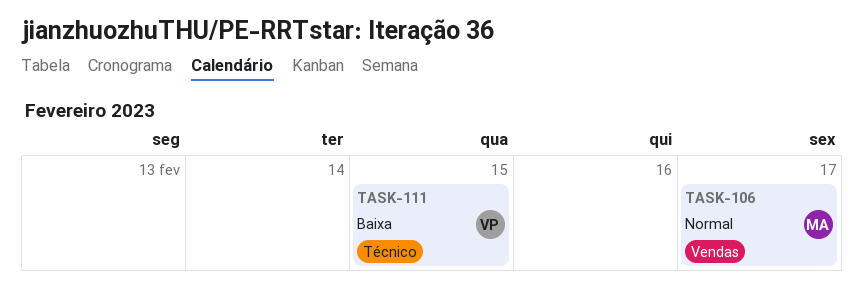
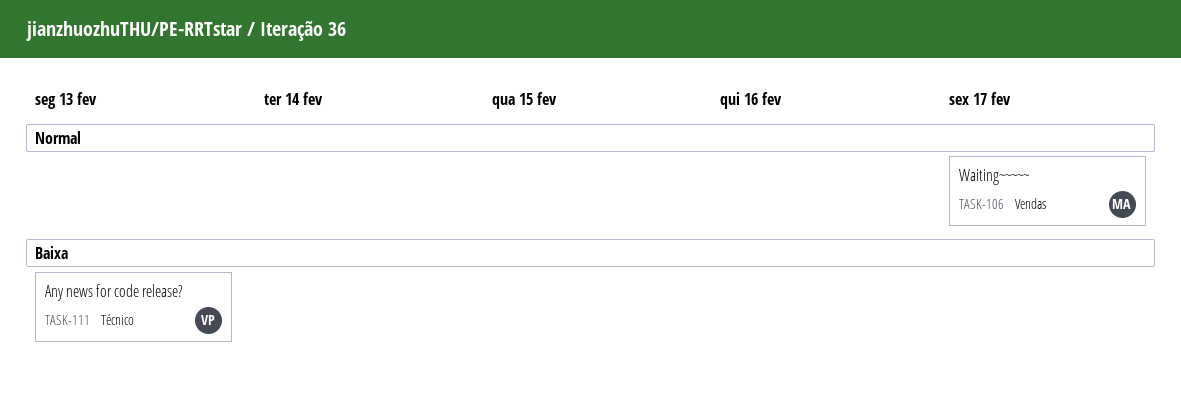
TASK-111, due: Feb 15 -> Feb 13

